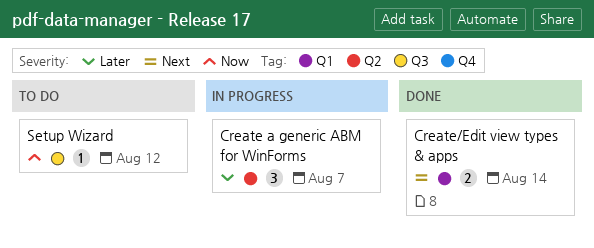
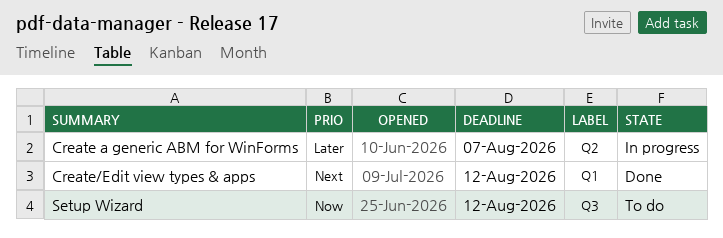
Create/Edit view types & apps, due: Aug 14 -> Aug 12

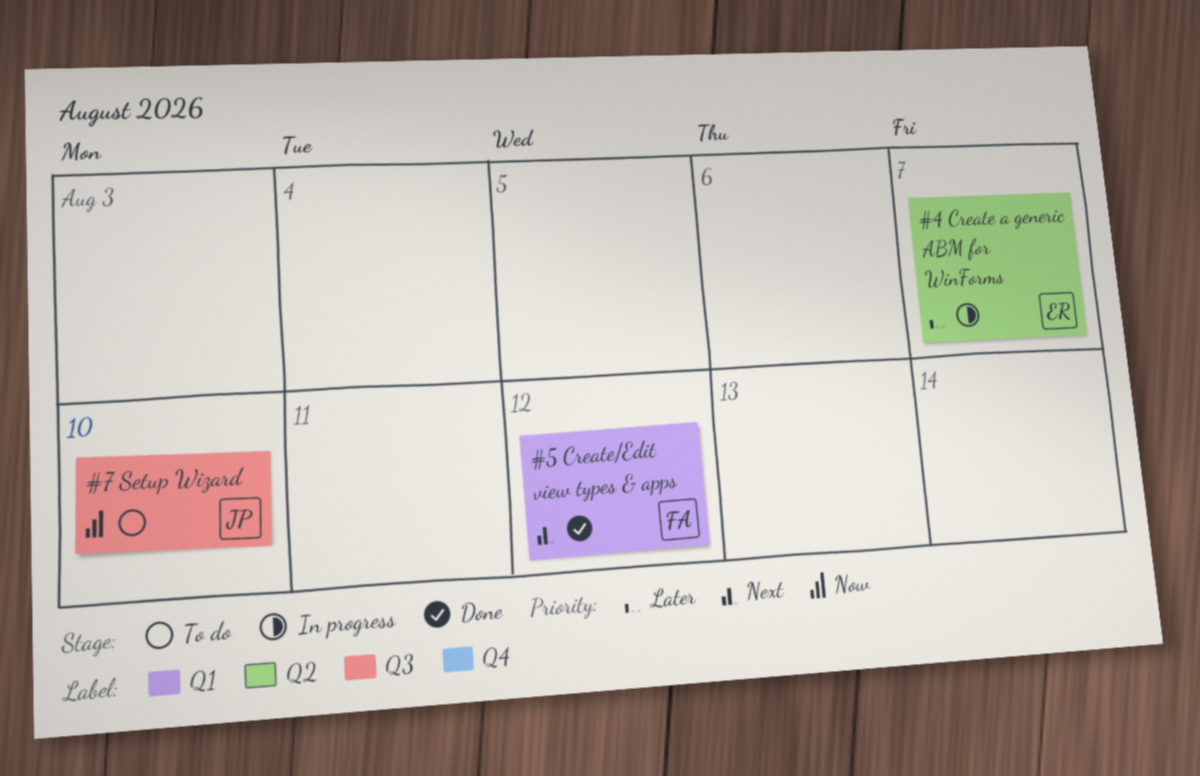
Setup Wizard, due: Aug 12 -> Aug 10

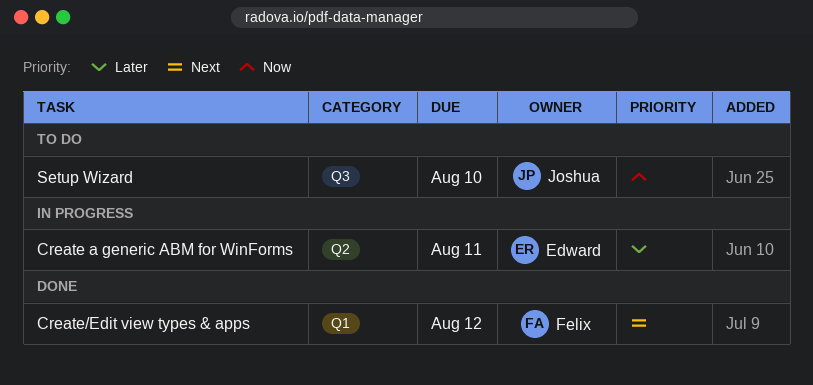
Create a generic ABM for WinForms, due: Aug 7 -> Aug 11

